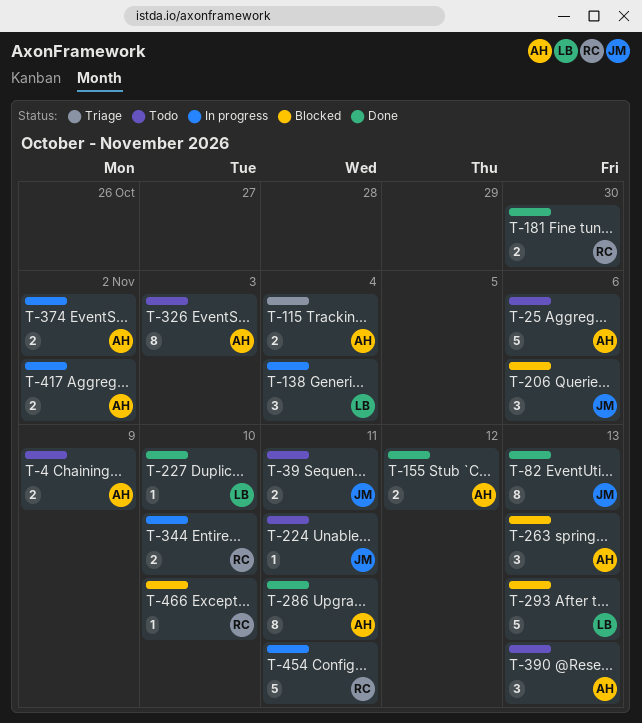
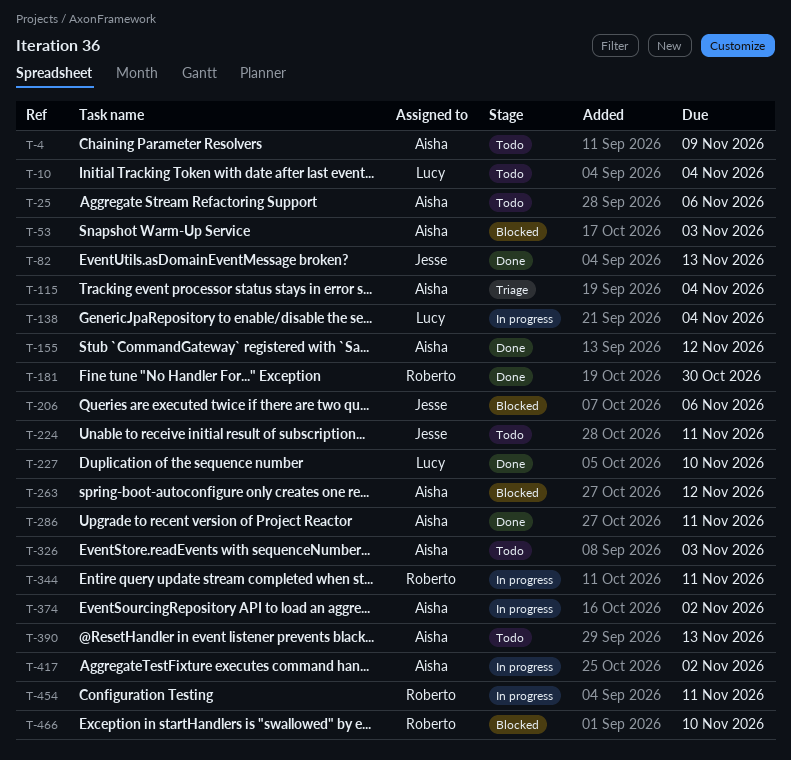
T-10: none -> present
T-39: present -> none
T-53: none -> present
T-263, due: Nov 13 -> Nov 12
T-293: present -> none
T-344, due: Nov 10 -> Nov 11

